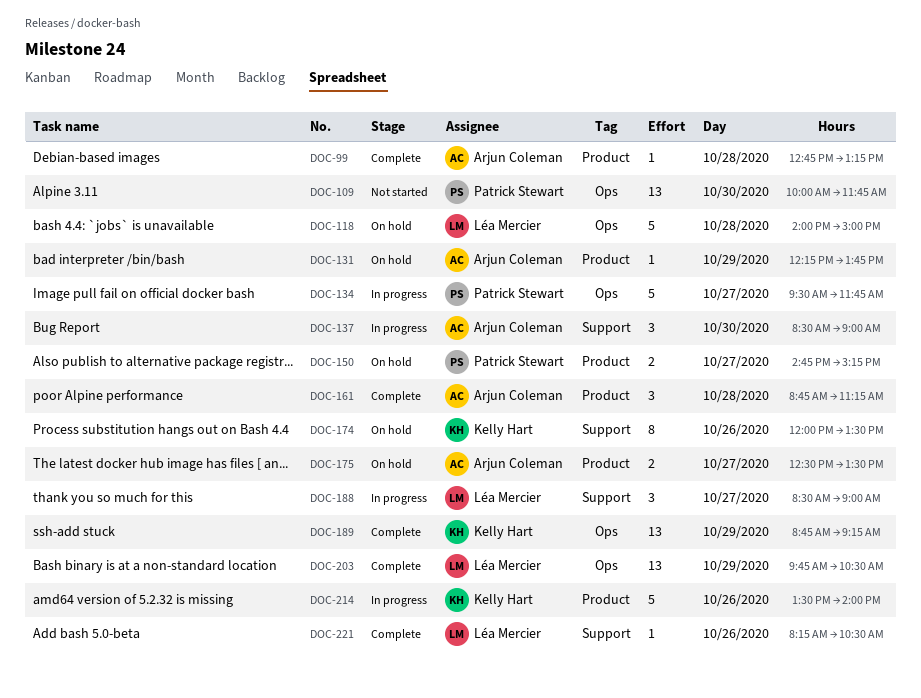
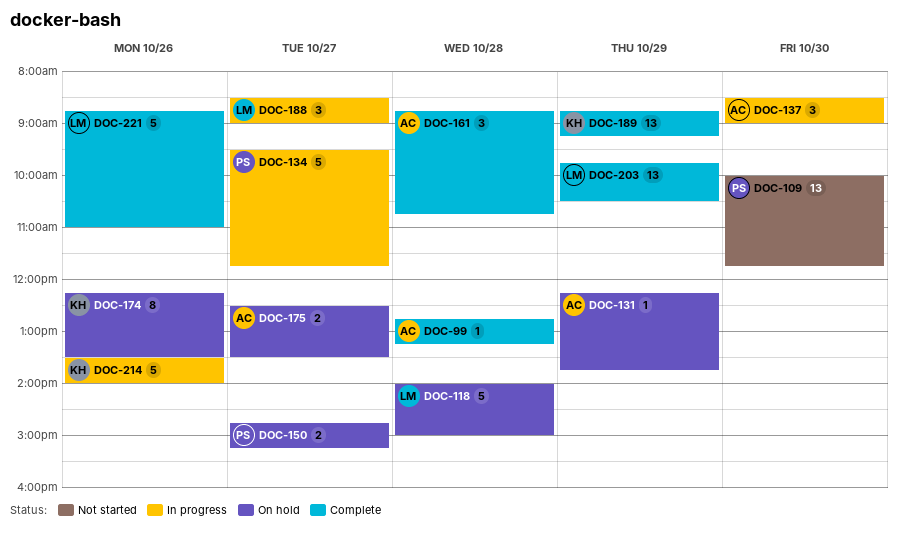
DOC-161, ends: 11:15 -> 10:45
DOC-174, begins: 12:00 -> 12:15
DOC-221, estimate: 1 -> 5
DOC-221, begins: 08:15 -> 08:45
DOC-221, ends: 10:30 -> 11:00

